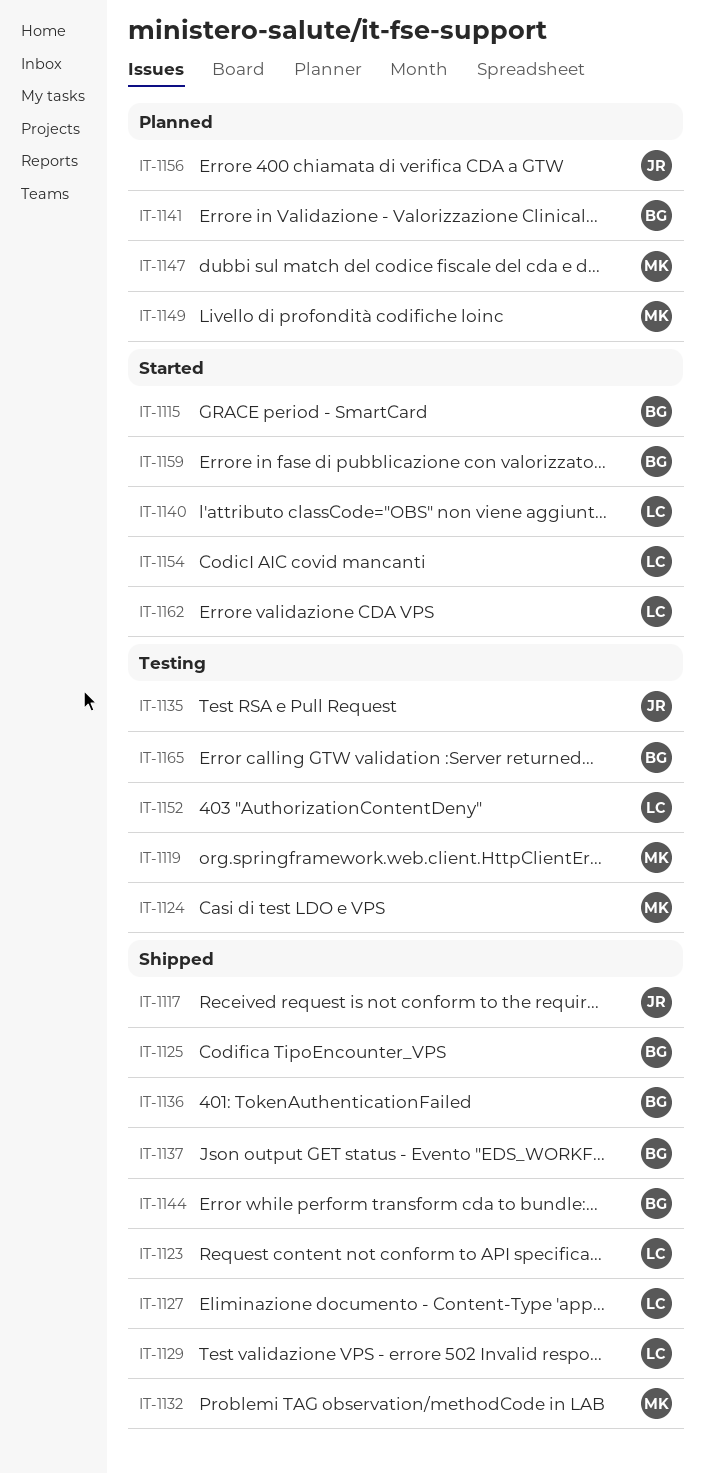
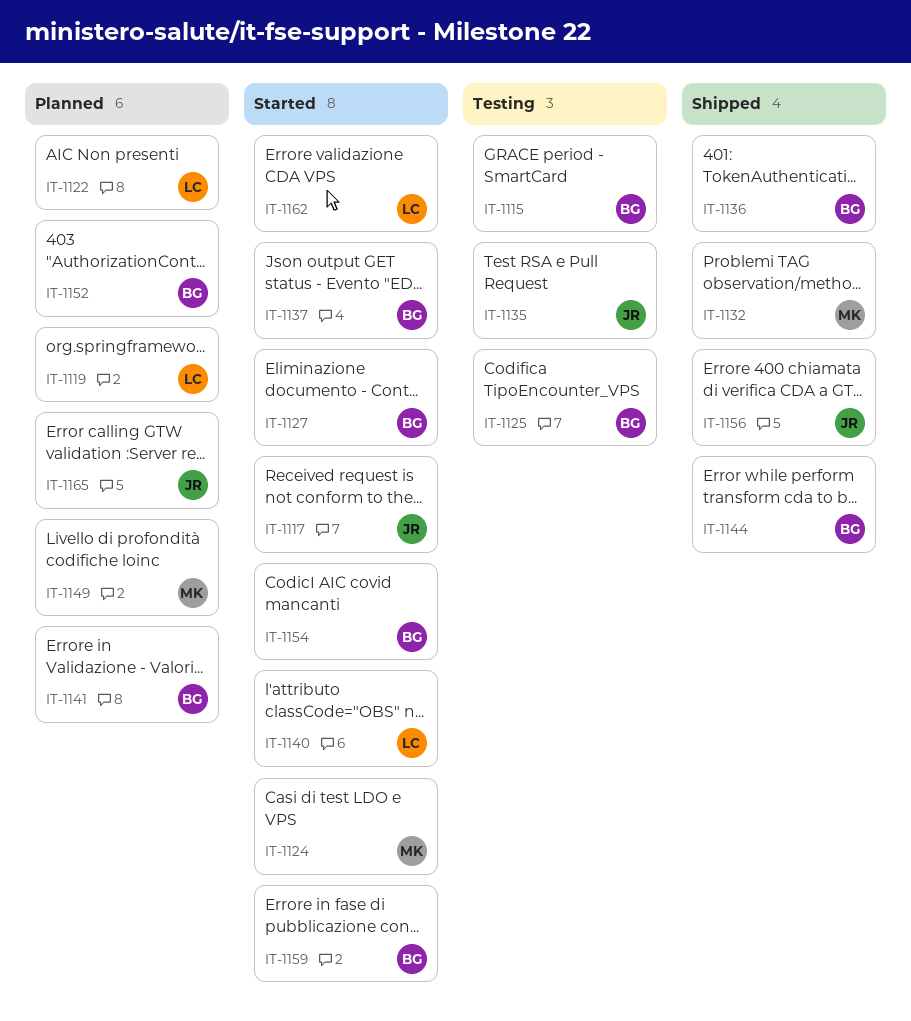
IT-1115, status: Started -> Testing
IT-1117, status: Shipped -> Started
IT-1119, status: Testing -> Planned
IT-1119, owner: MK -> LC
IT-1122: none -> present
IT-1123: present -> none
IT-1124, status: Testing -> Started
IT-1125, status: Shipped -> Testing
IT-1127, status: Shipped -> Started
IT-1127, owner: LC -> BG
IT-1129: present -> none
IT-1137, status: Shipped -> Started
IT-1147: present -> none
IT-1152, status: Testing -> Planned
IT-1152, owner: LC -> BG
IT-1154, owner: LC -> BG
IT-1156, status: Planned -> Shipped
IT-1165, status: Testing -> Planned
IT-1165, owner: BG -> JR

